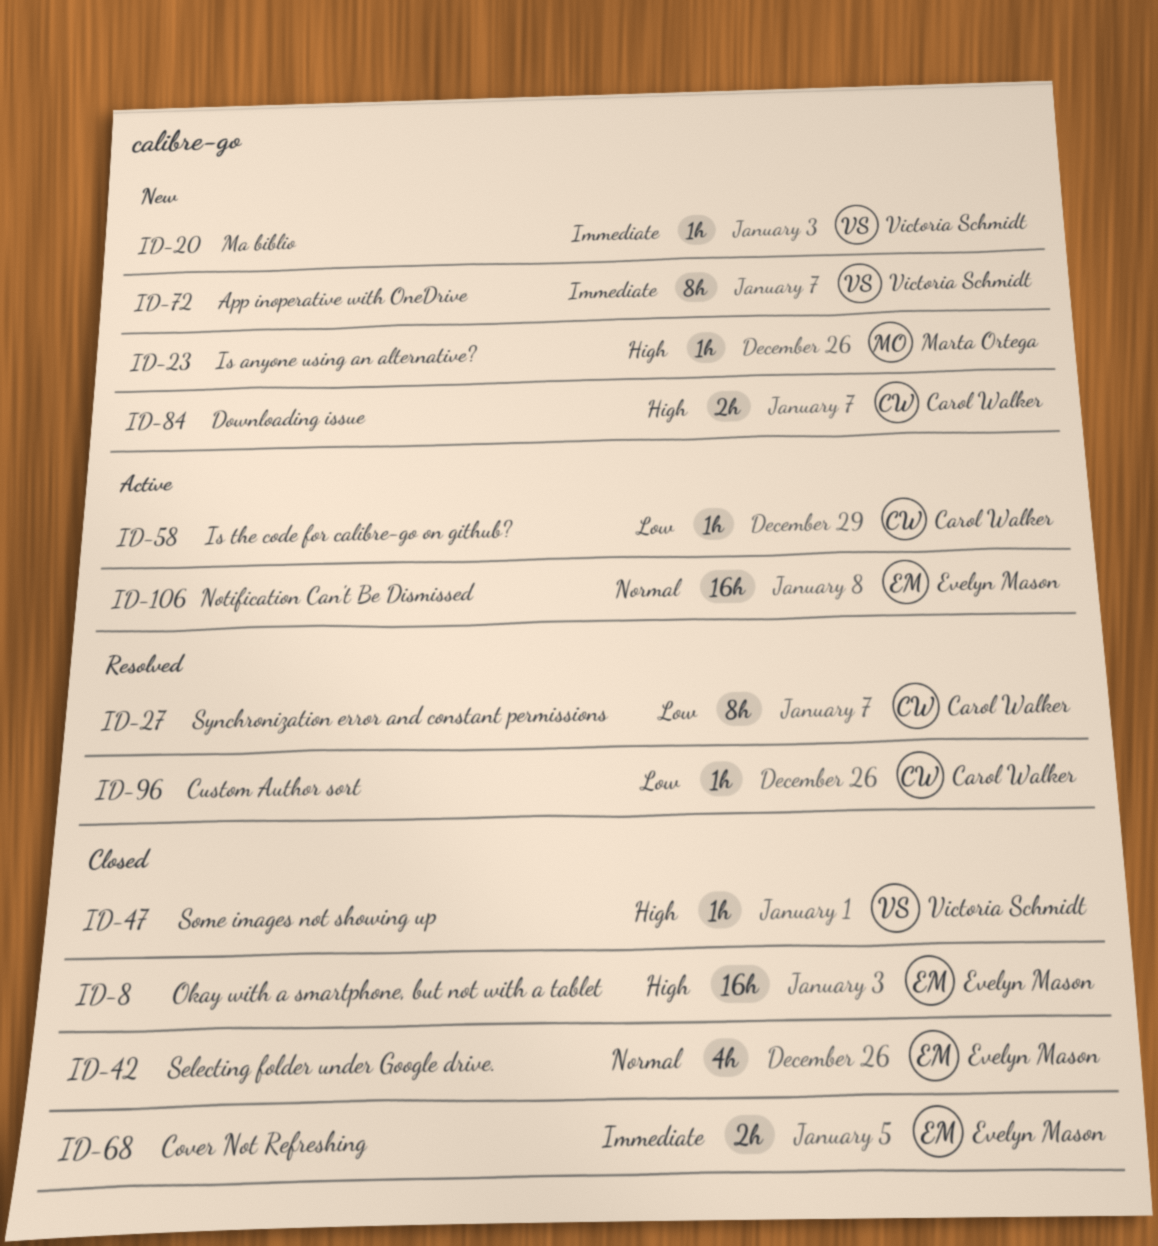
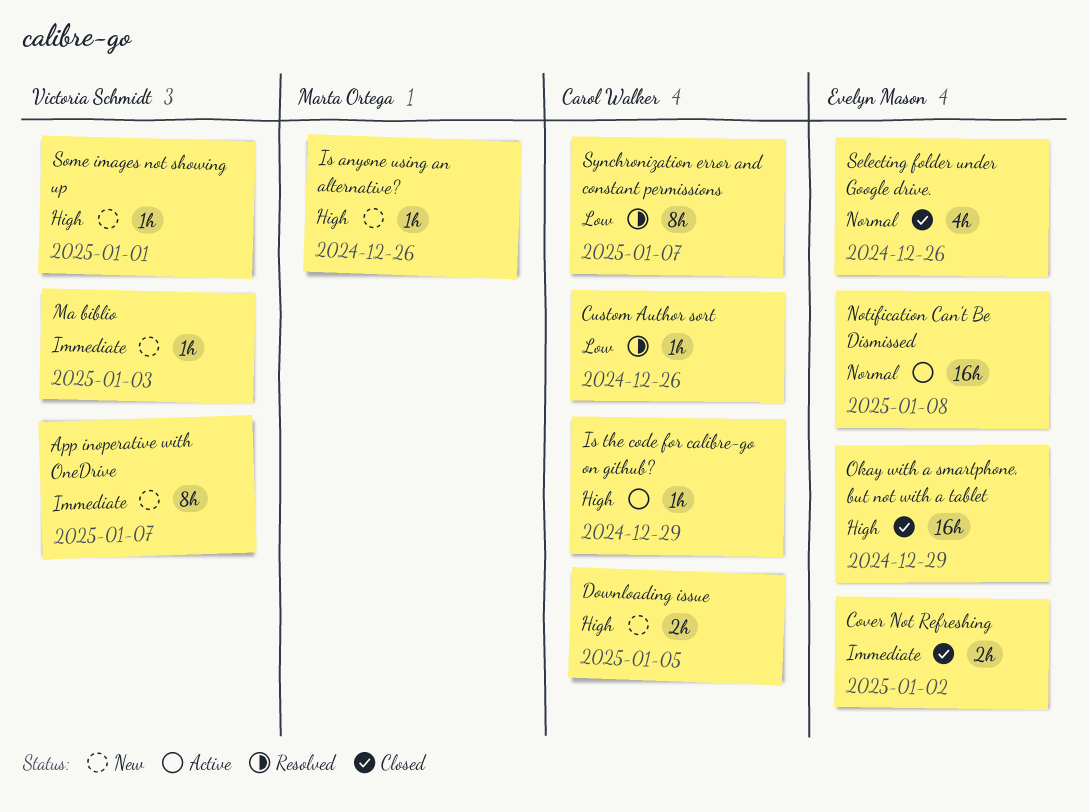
Cover Not Refreshing, due: Jan 5 -> Jan 2
Downloading issue, due: Jan 7 -> Jan 5
Is the code for calibre-go on github?, priority: Low -> High
Okay with a smartphone, but not with a tablet, due: Jan 3 -> Dec 29
Some images not showing up, status: Closed -> New

